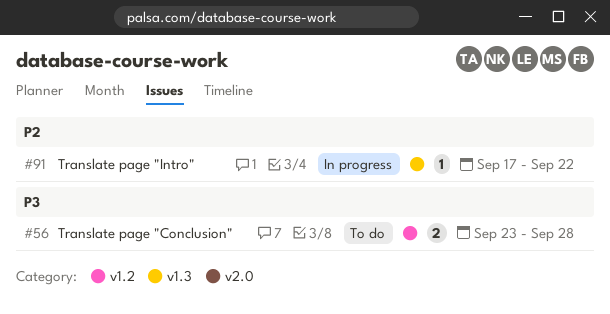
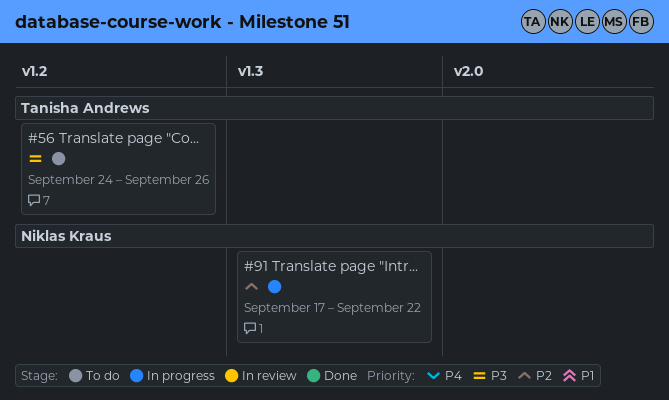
#56, start: Sep 23 -> Sep 24
#56, due: Sep 28 -> Sep 26

